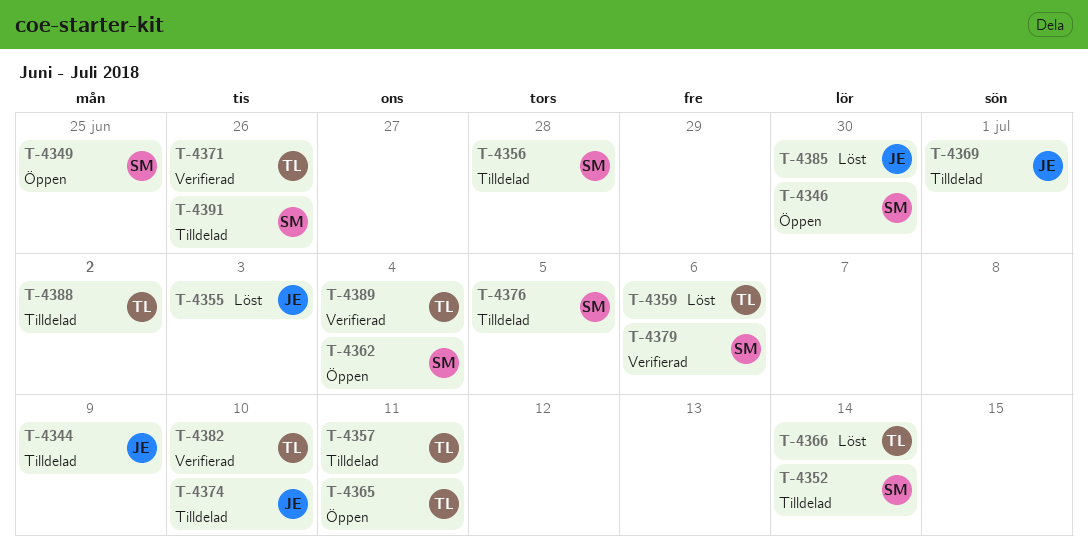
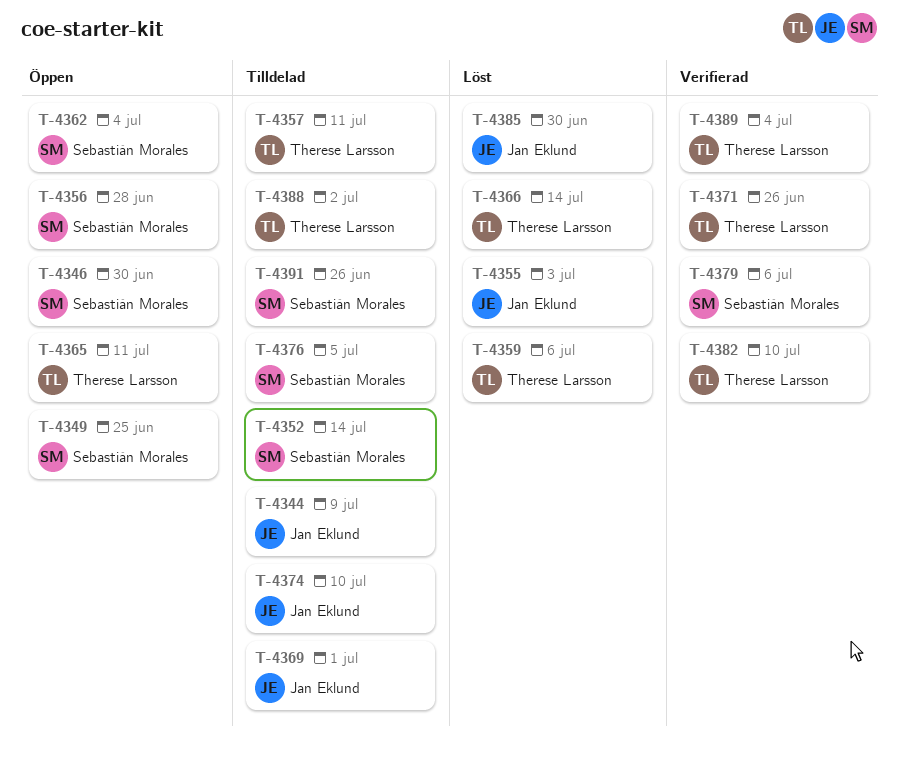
T-4356, status: Tilldelad -> Öppen

